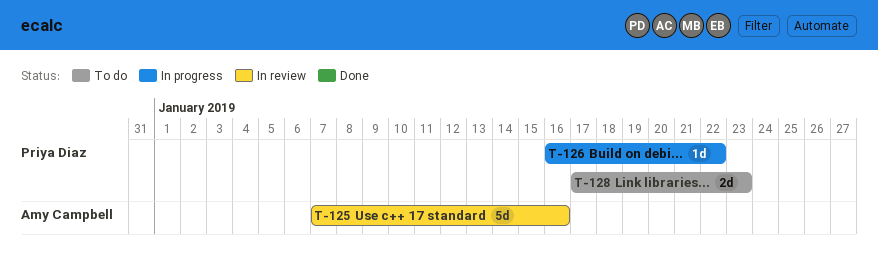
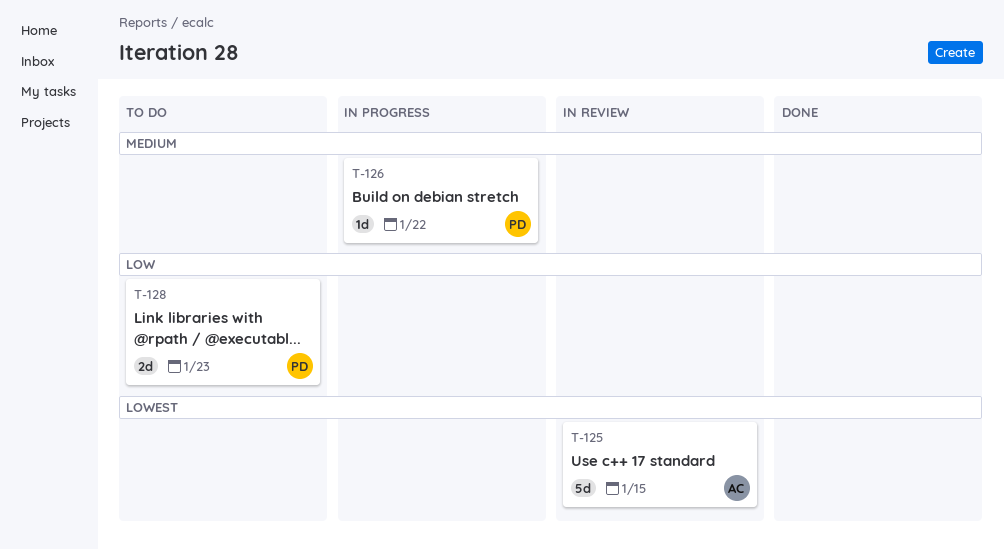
T-125, due: Jan 16 -> Jan 15

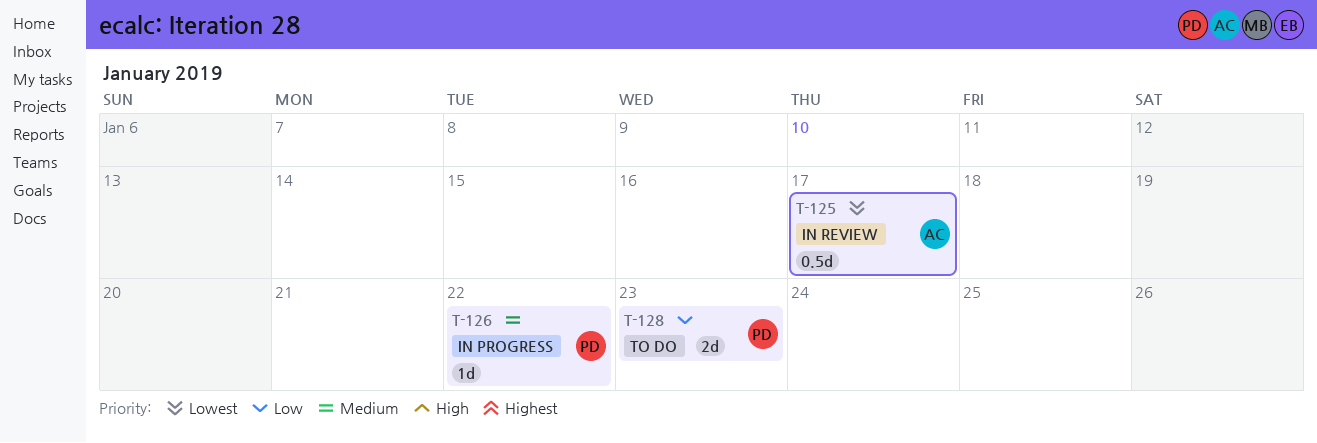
T-125, estimate: 5d -> 0.5d
T-125, due: Jan 15 -> Jan 17

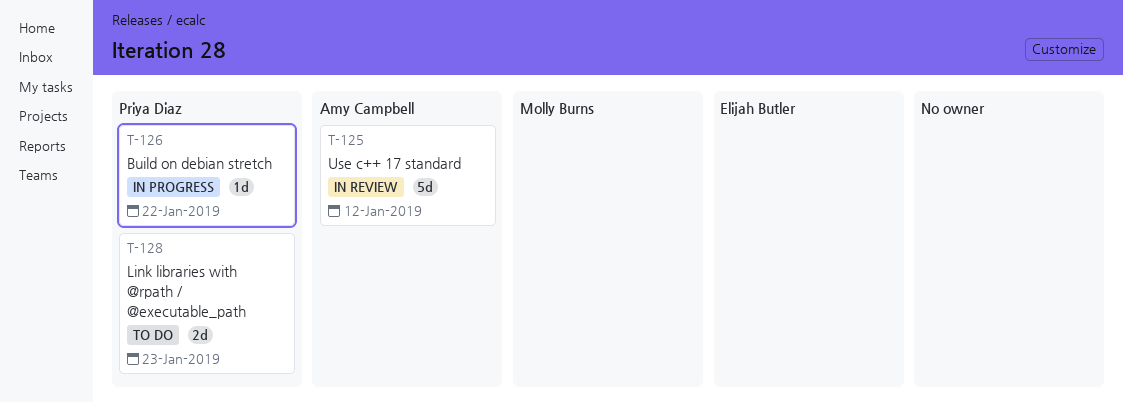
T-125, estimate: 0.5d -> 5d
T-125, due: Jan 17 -> Jan 12

